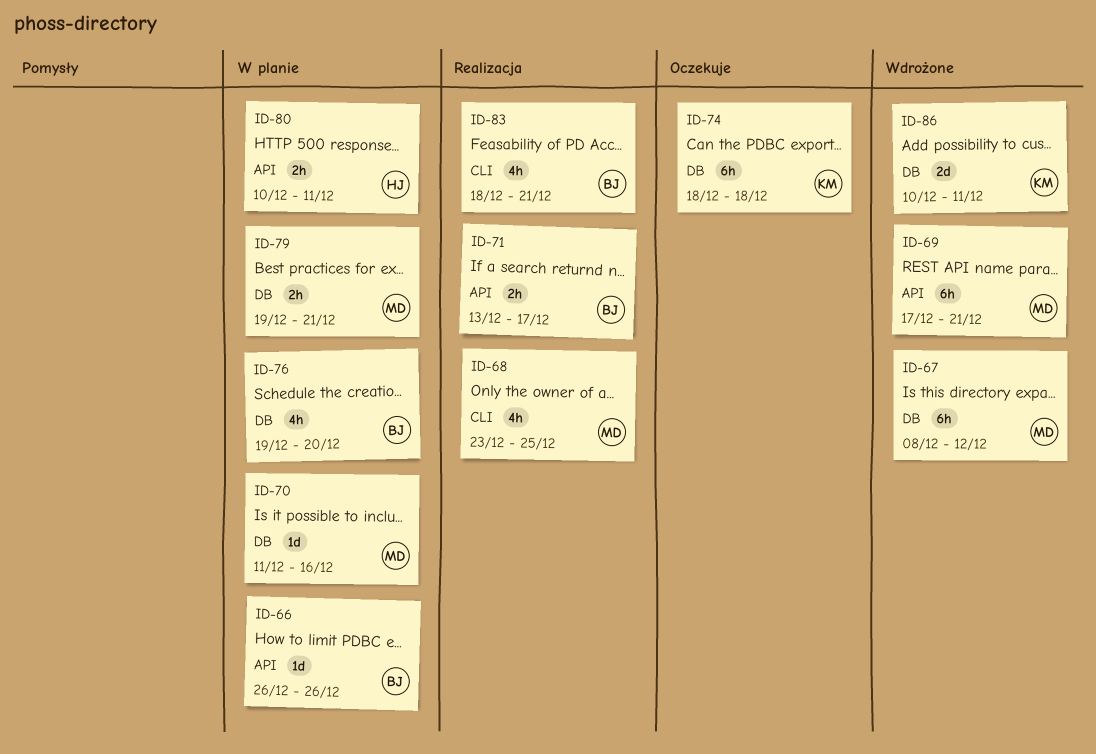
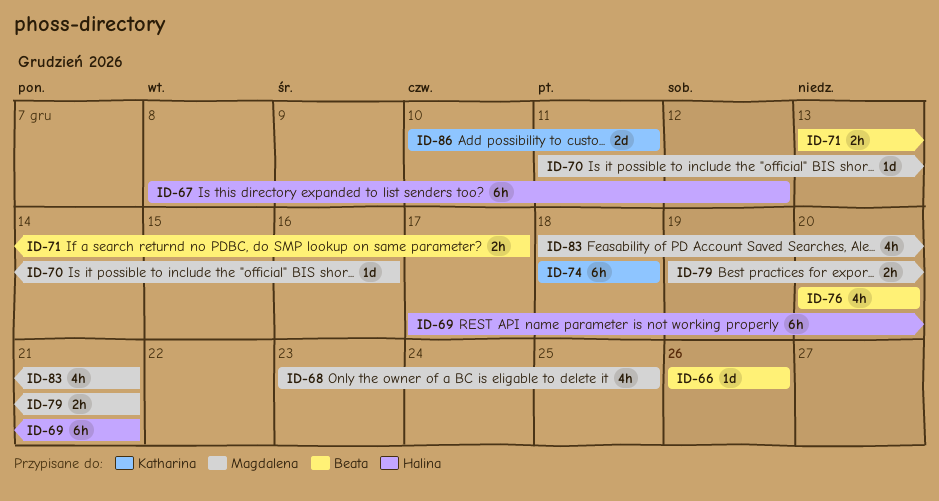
ID-67, owner: Magdalena -> Halina
ID-69, owner: Magdalena -> Halina
ID-76, start: Dec 19 -> Dec 20
ID-80: present -> none
ID-83, owner: Beata -> Magdalena

